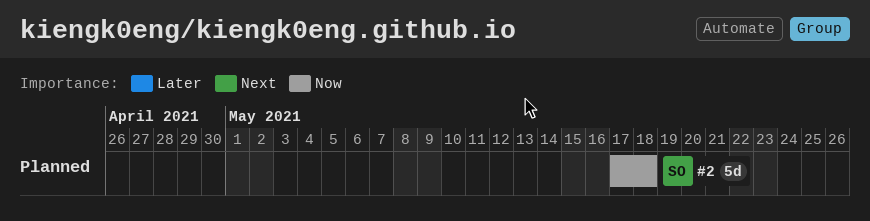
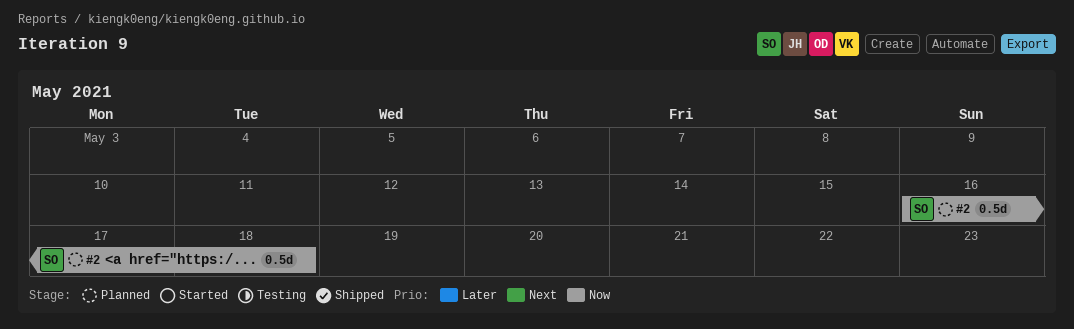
#2, estimate: 5d -> 0.5d
#2, start: May 17 -> May 16

